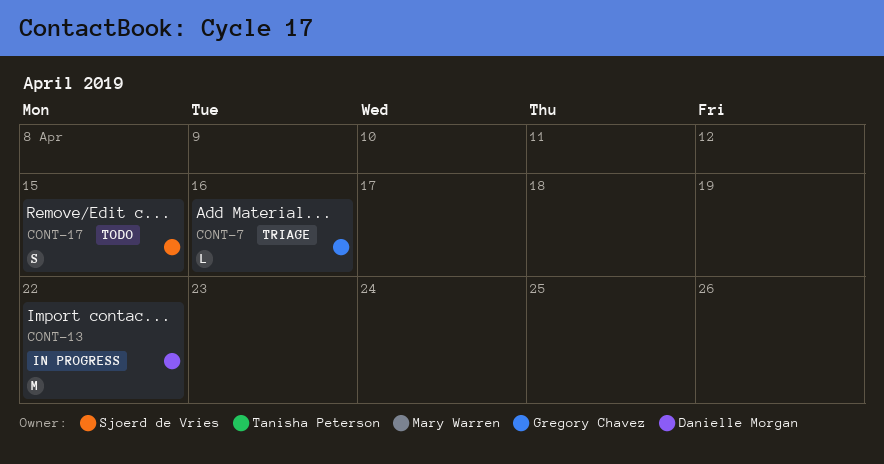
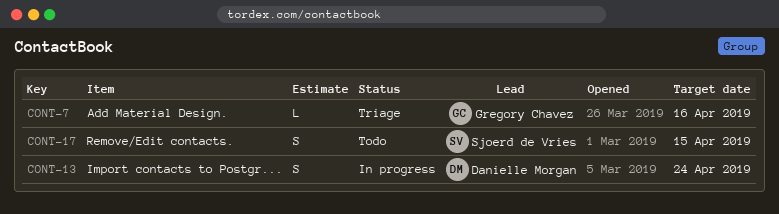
CONT-13, estimate: M -> S
CONT-13, due: Apr 22 -> Apr 24

